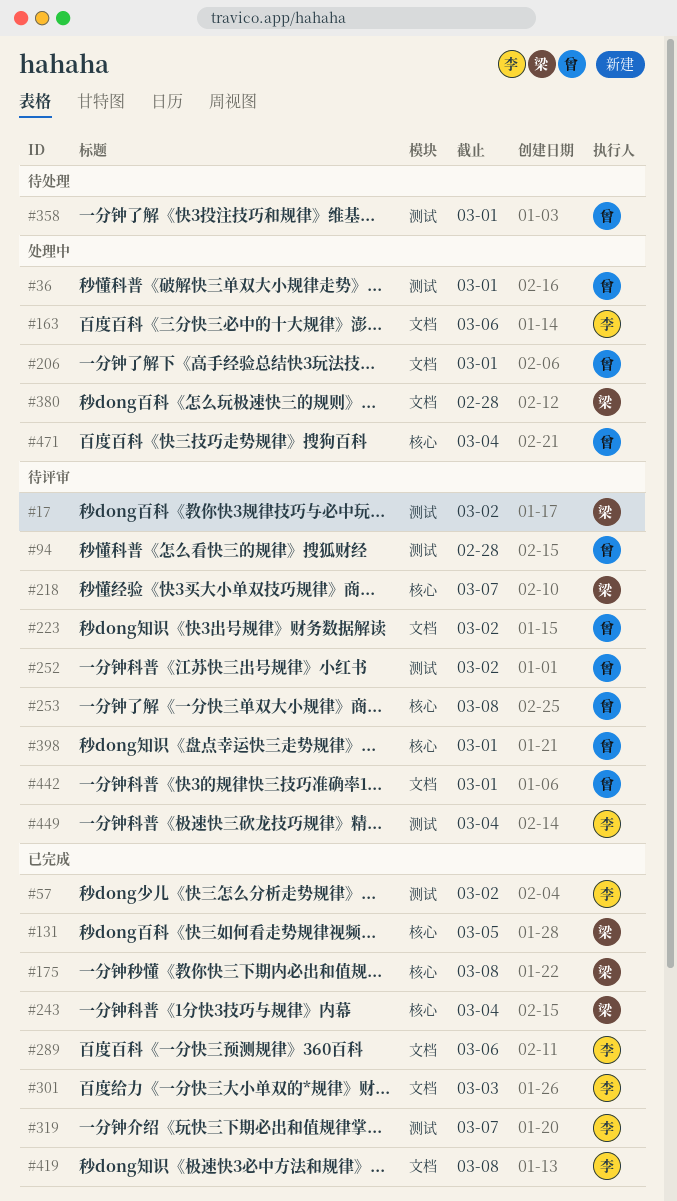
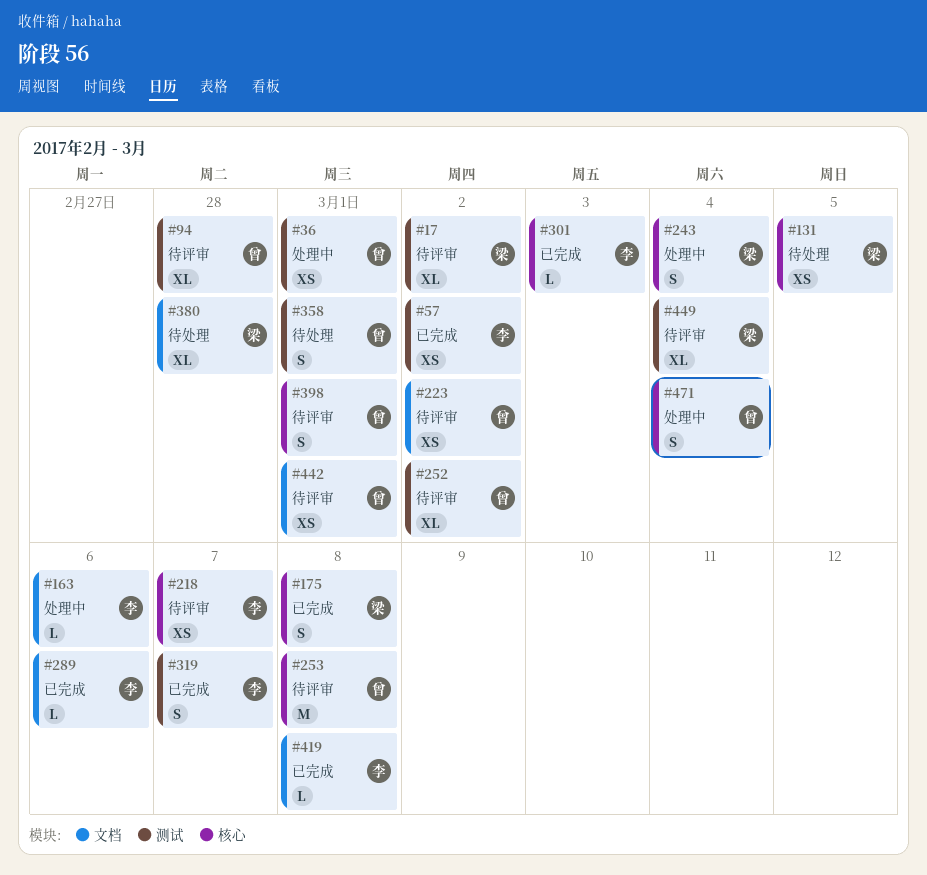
#131, status: 已完成 -> 待处理
#206: present -> none
#218, owner: 梁 -> 李
#243, status: 已完成 -> 处理中
#301, label: 文档 -> 核心
#380, status: 处理中 -> 待处理
#449, owner: 李 -> 梁

